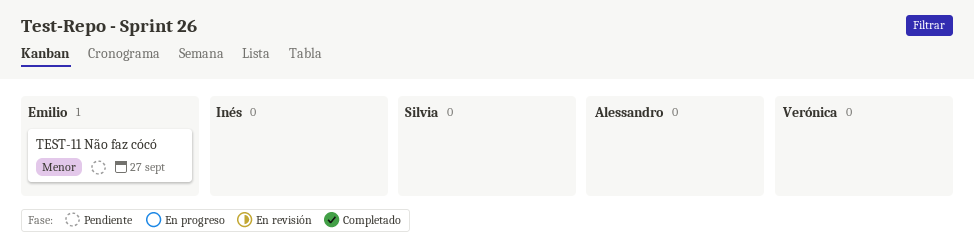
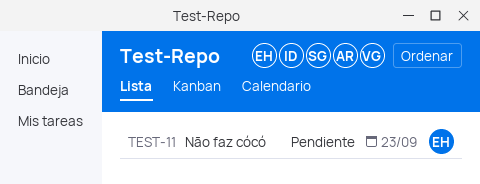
TEST-11, due: Sep 27 -> Sep 23

